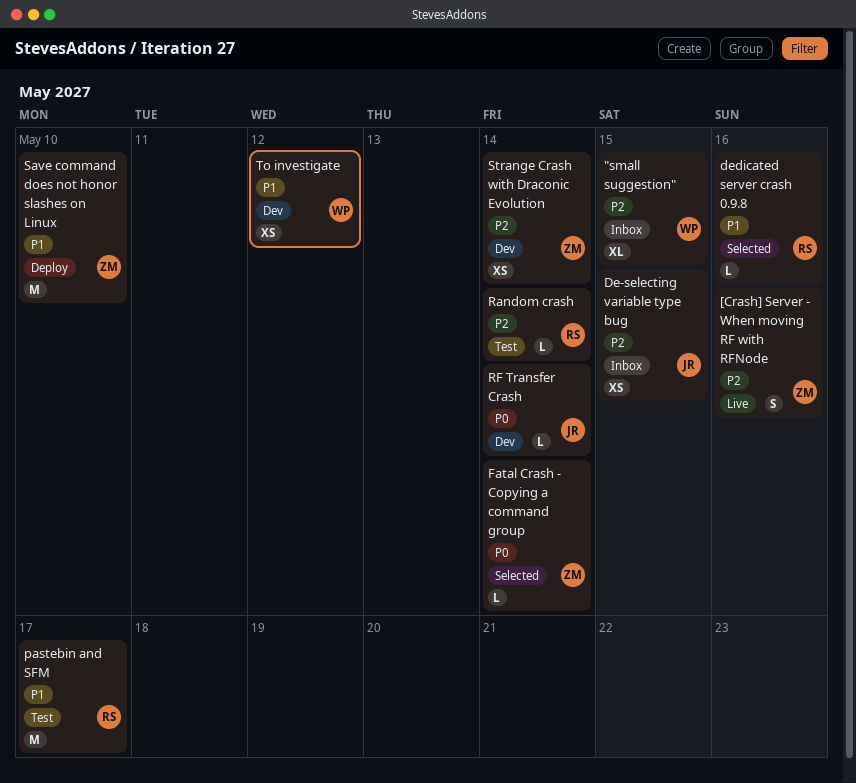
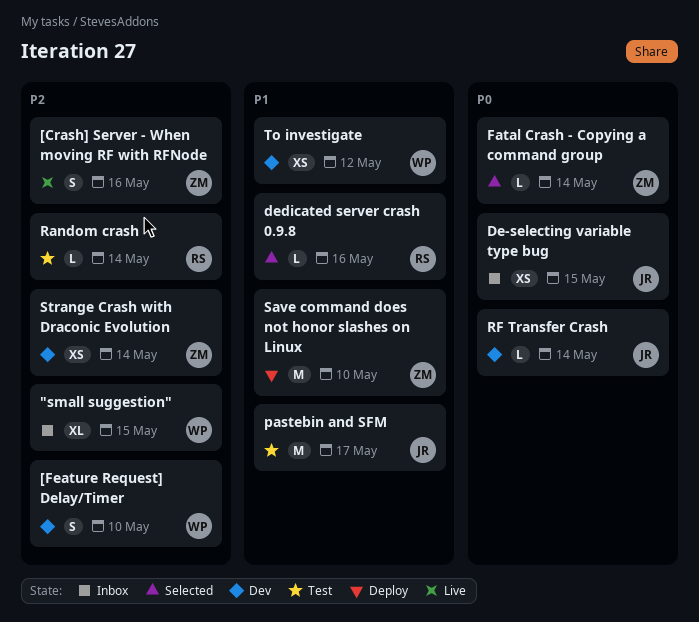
[Feature Request] Delay/Timer: none -> present
De-selecting variable type bug, priority: P2 -> P0
pastebin and SFM, owner: RS -> JR

